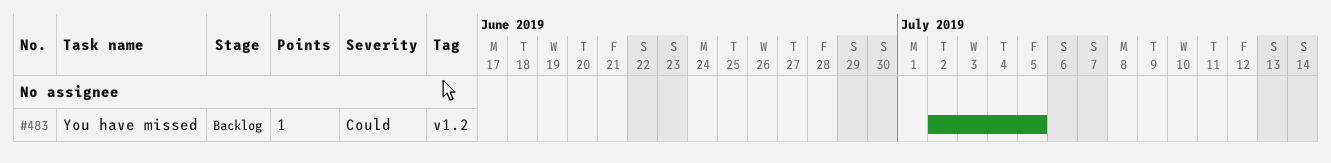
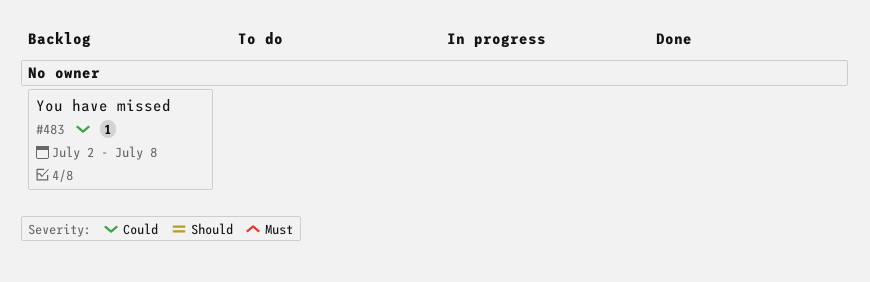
#483, due: Jul 5 -> Jul 8

